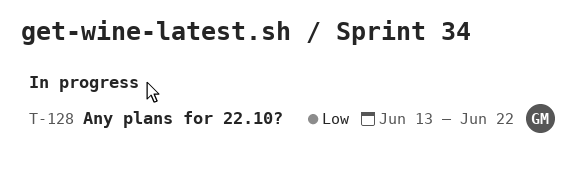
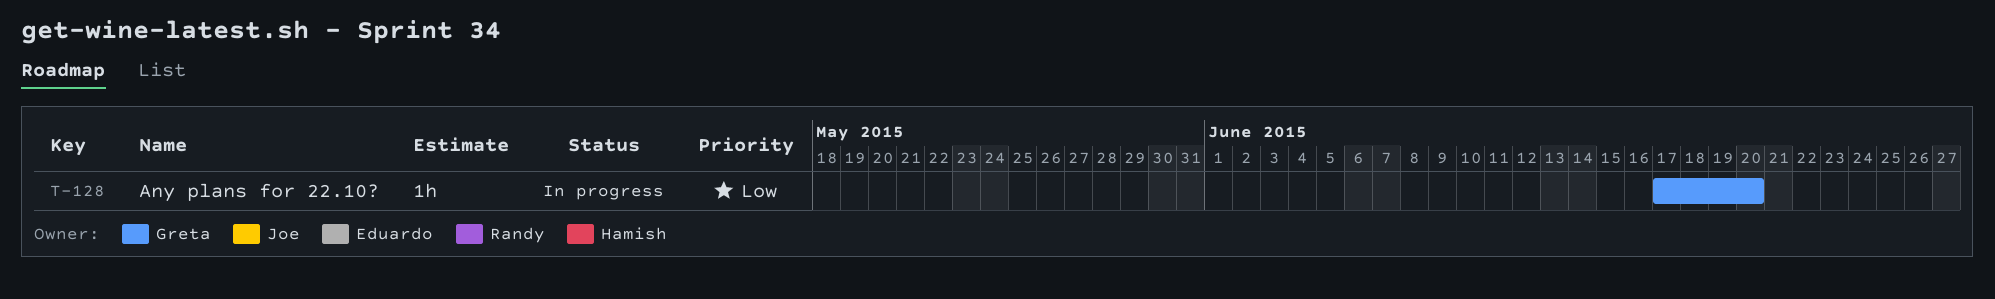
T-128, start: Jun 13 -> Jun 17
T-128, due: Jun 22 -> Jun 20

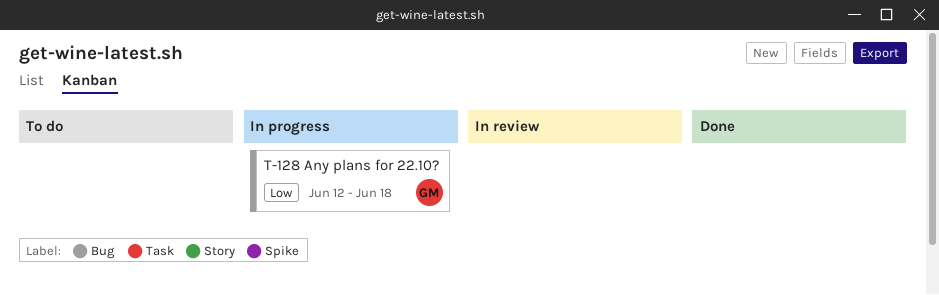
T-128, start: Jun 17 -> Jun 12
T-128, due: Jun 20 -> Jun 18

